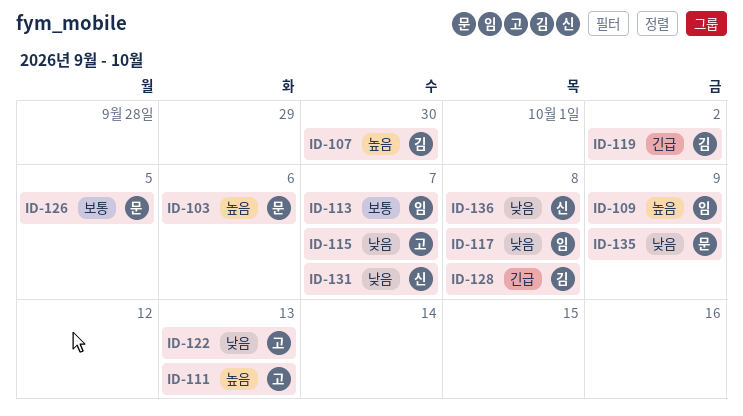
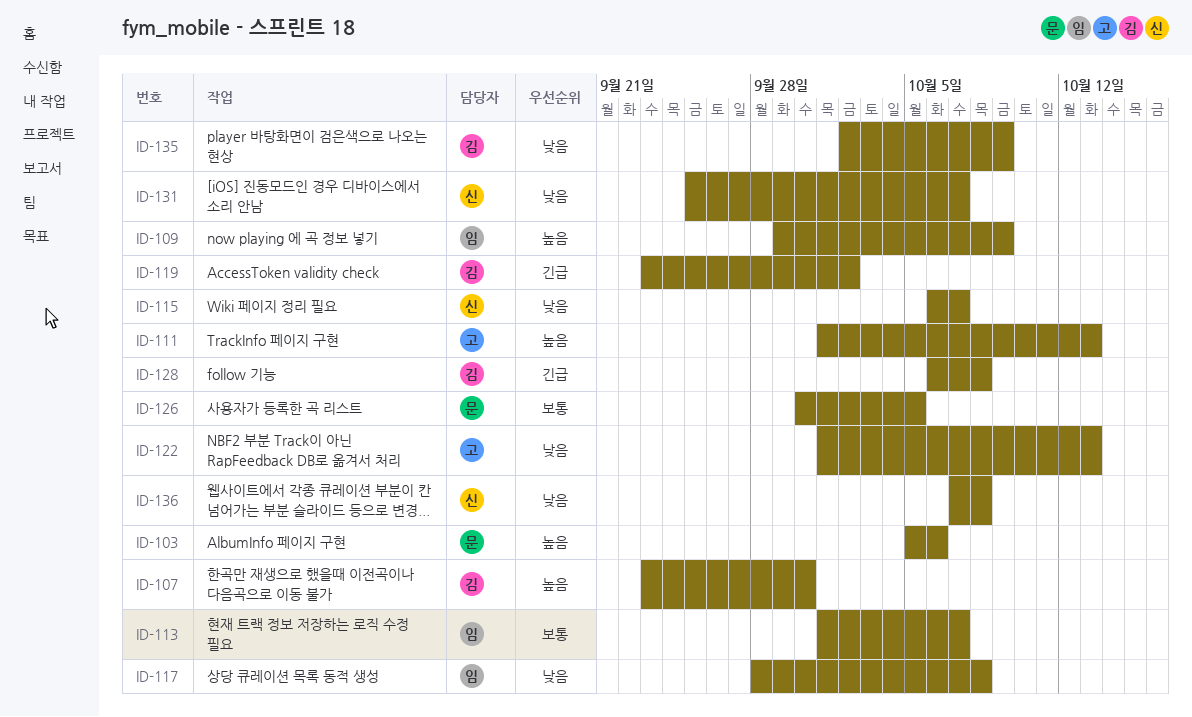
ID-115, owner: 고 -> 신
ID-135, owner: 문 -> 김

